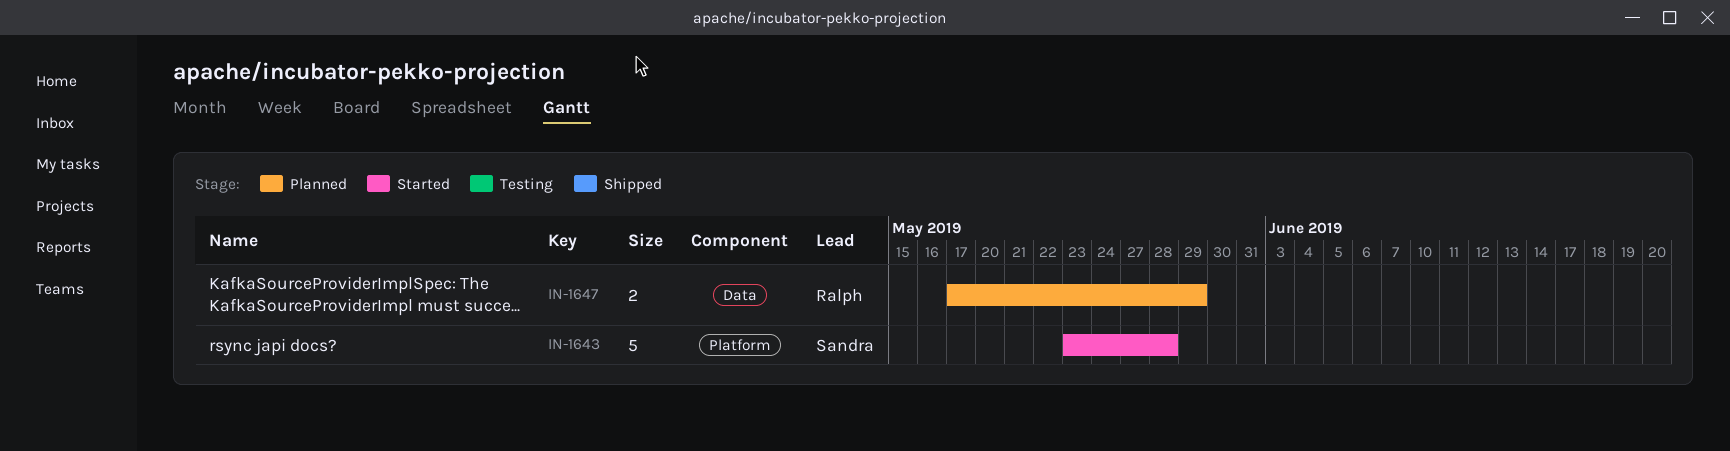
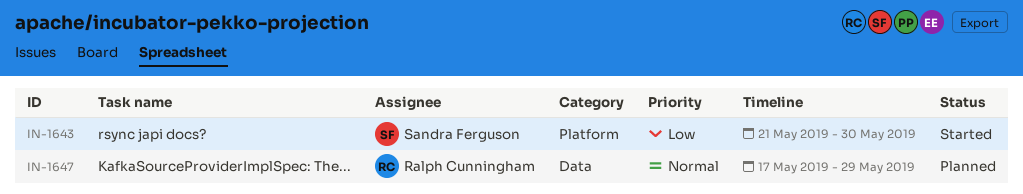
IN-1643, start: May 23 -> May 21
IN-1643, due: May 28 -> May 30

